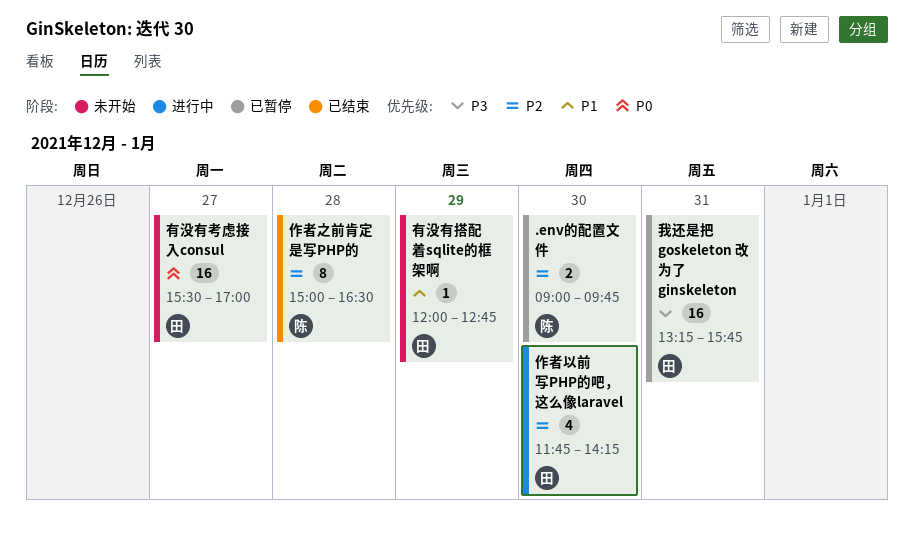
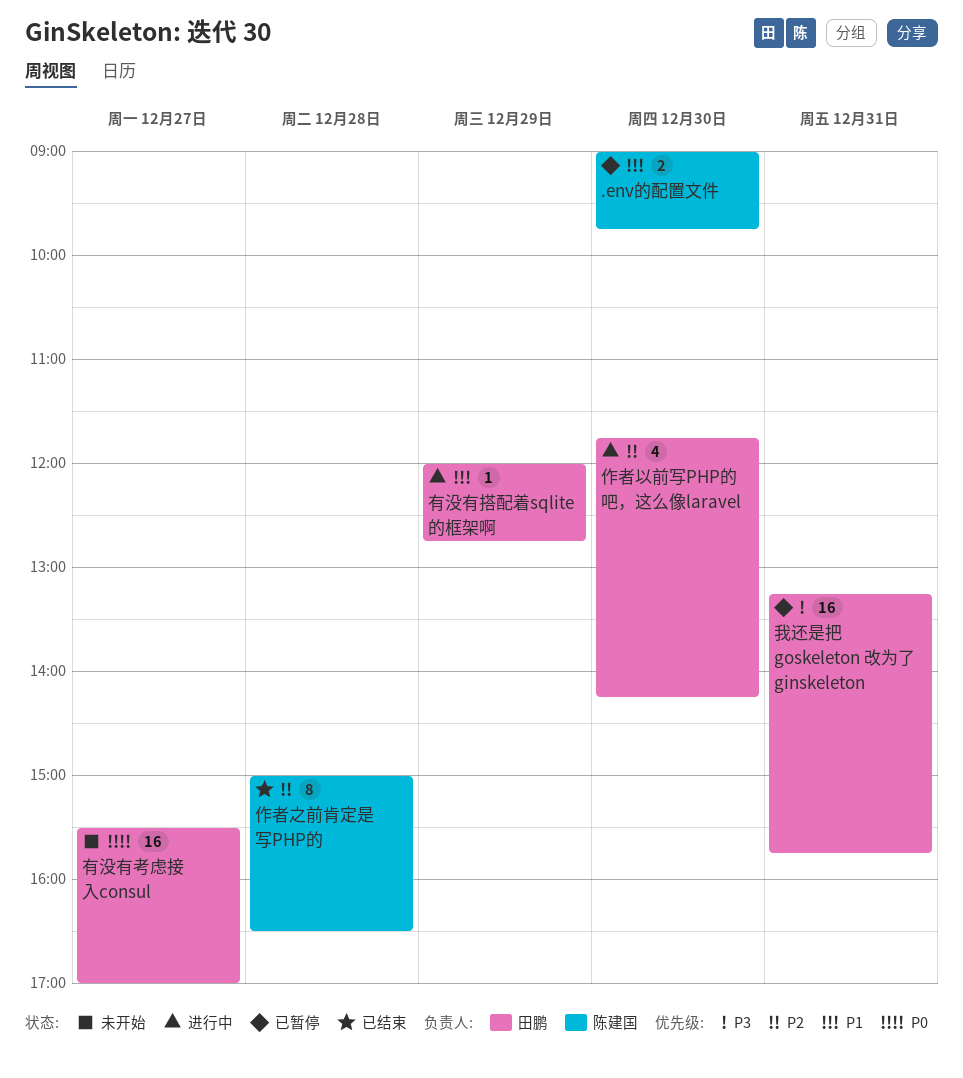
.env的配置文件, priority: P2 -> P1
有没有搭配着sqlite的框架啊, status: 未开始 -> 进行中

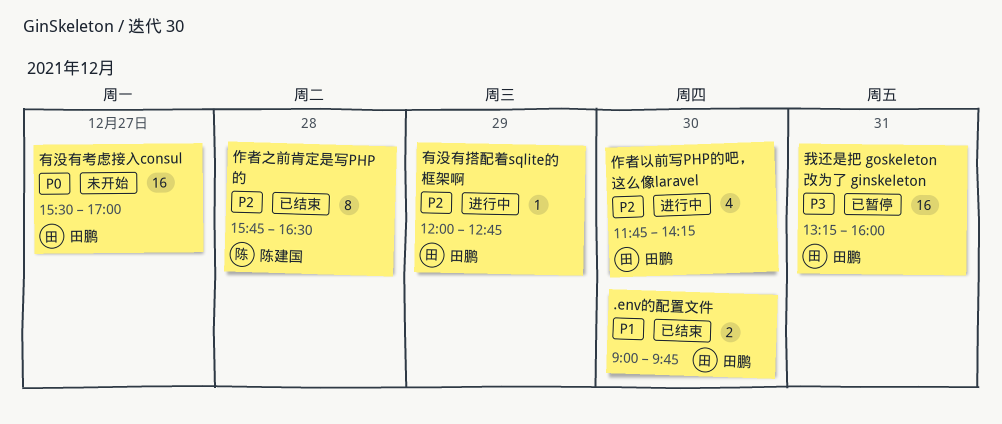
.env的配置文件, status: 已暂停 -> 已结束
.env的配置文件, owner: 陈建国 -> 田鹏
作者之前肯定是写PHP的, begins: 15:00 -> 15:45
我还是把 goskeleton 改为了 ginskeleton, ends: 15:45 -> 16:00
有没有搭配着sqlite的框架啊, priority: P1 -> P2

